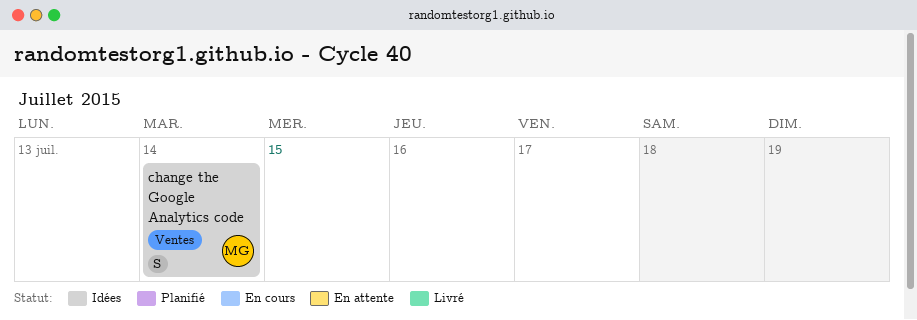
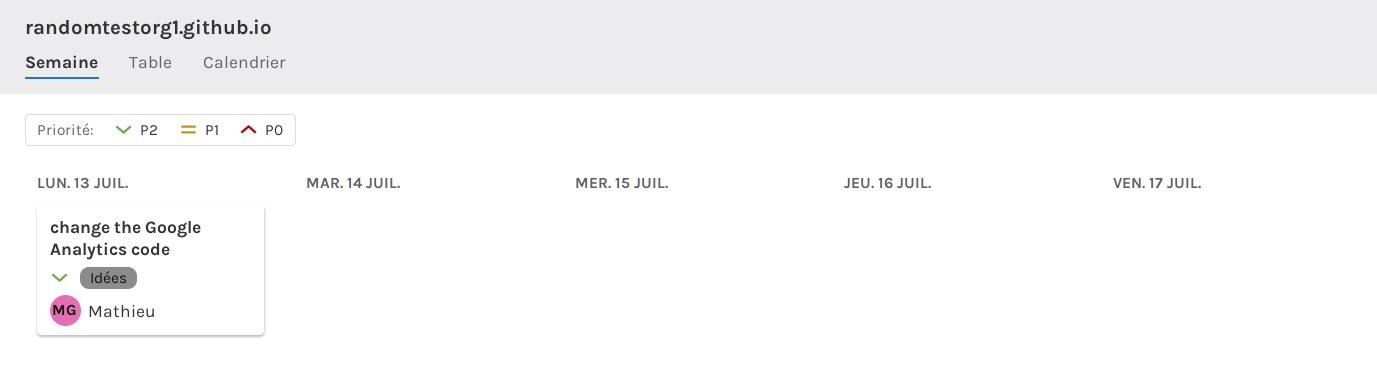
change the Google Analytics code, due: Jul 14 -> Jul 13

